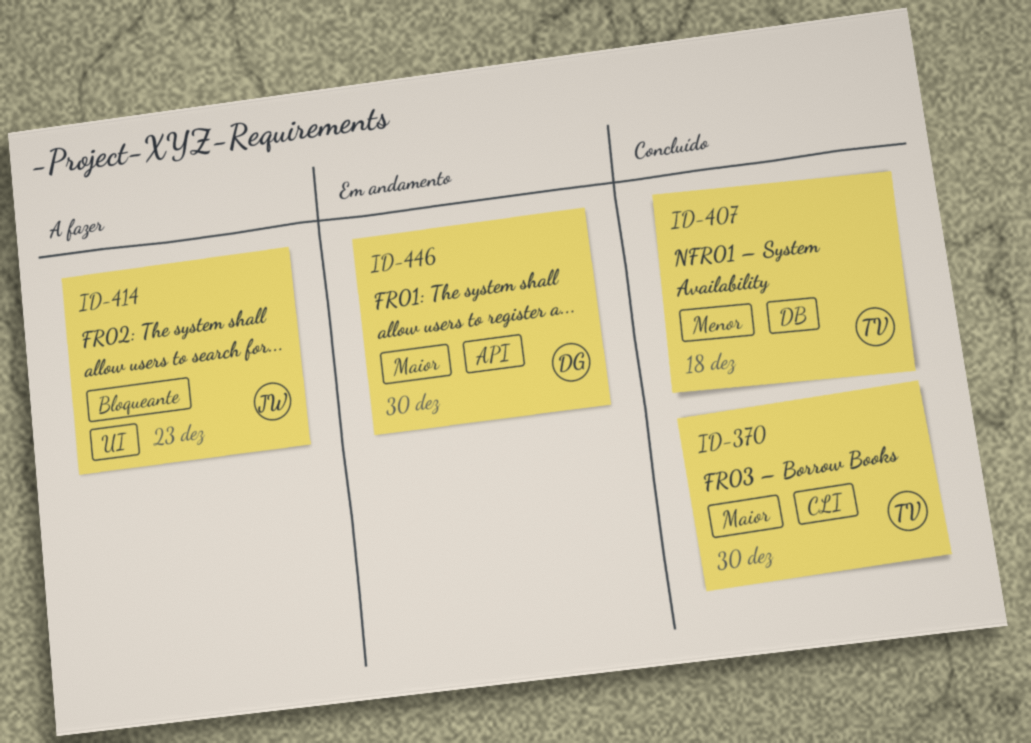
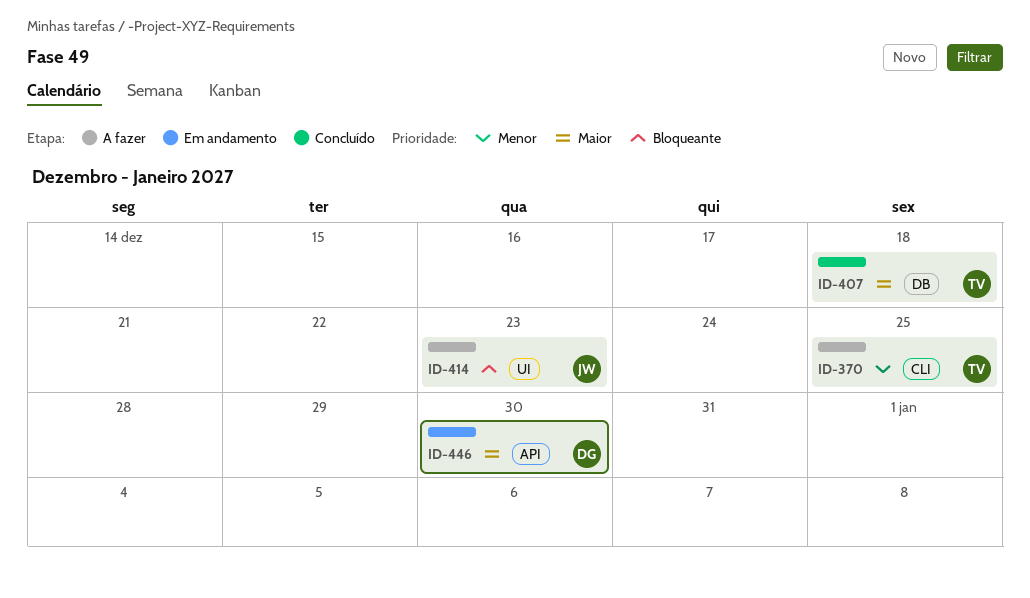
ID-370, status: Concluído -> A fazer
ID-370, priority: Maior -> Menor
ID-370, due: Dec 30 -> Dec 25
ID-407, priority: Menor -> Maior

